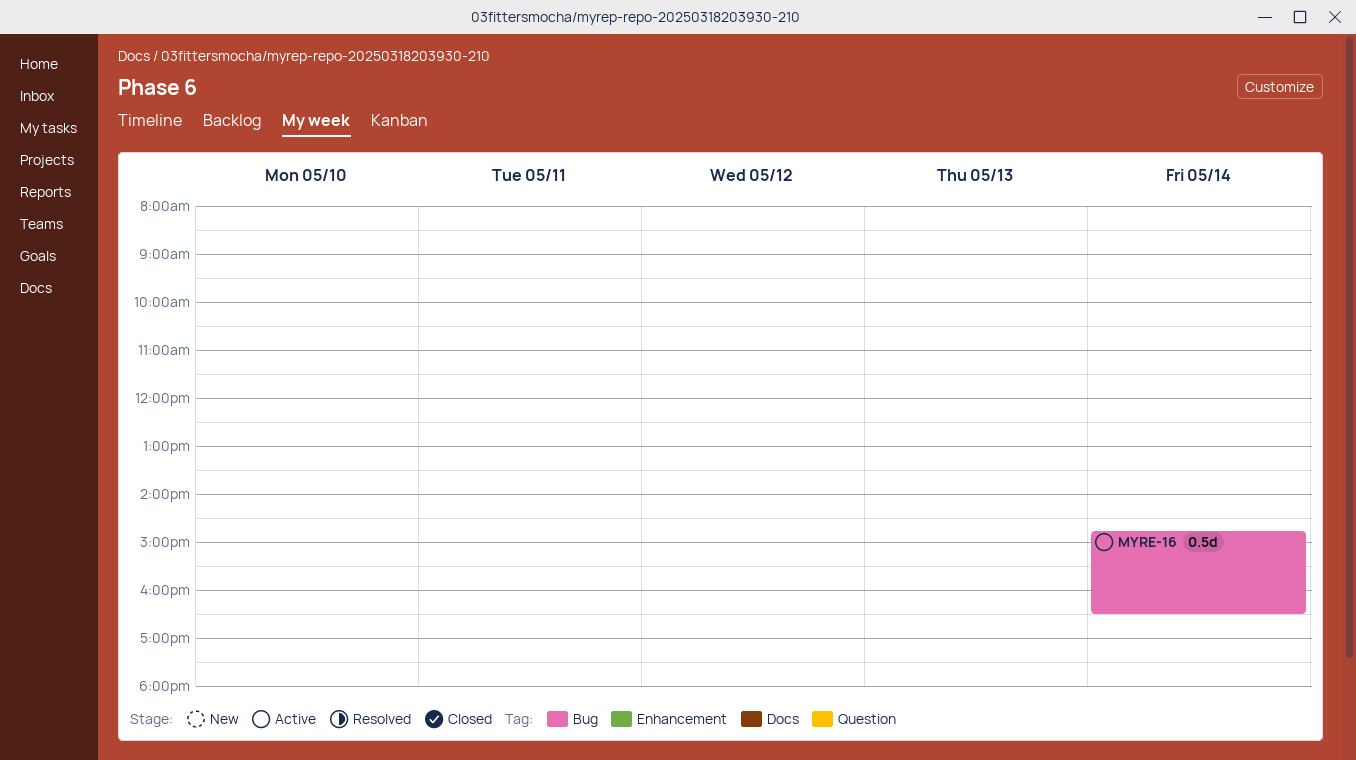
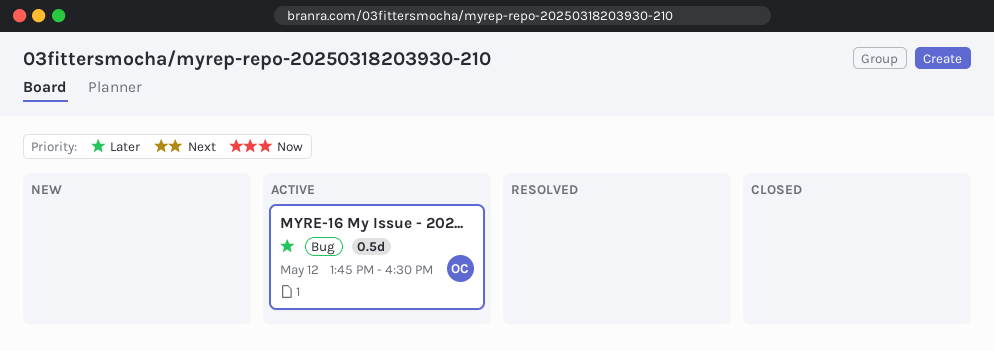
MYRE-16, day: May 14 -> May 12
MYRE-16, begins: 14:45 -> 13:45

